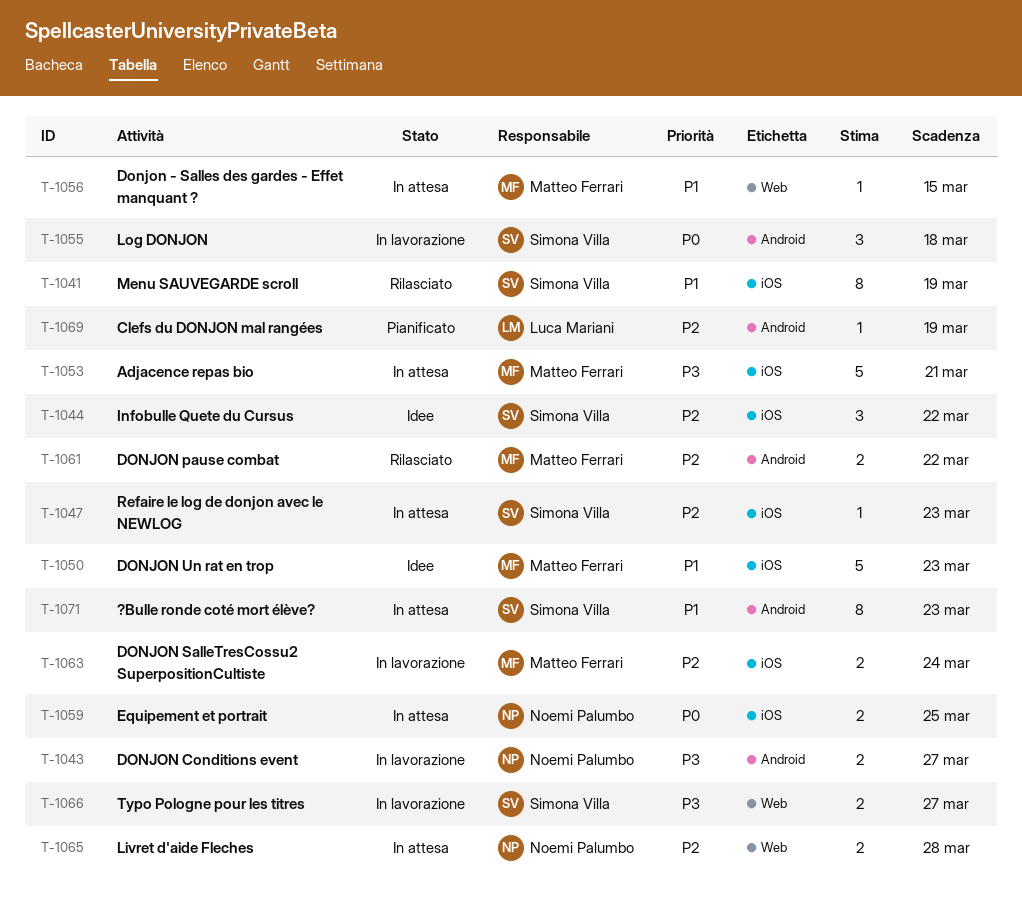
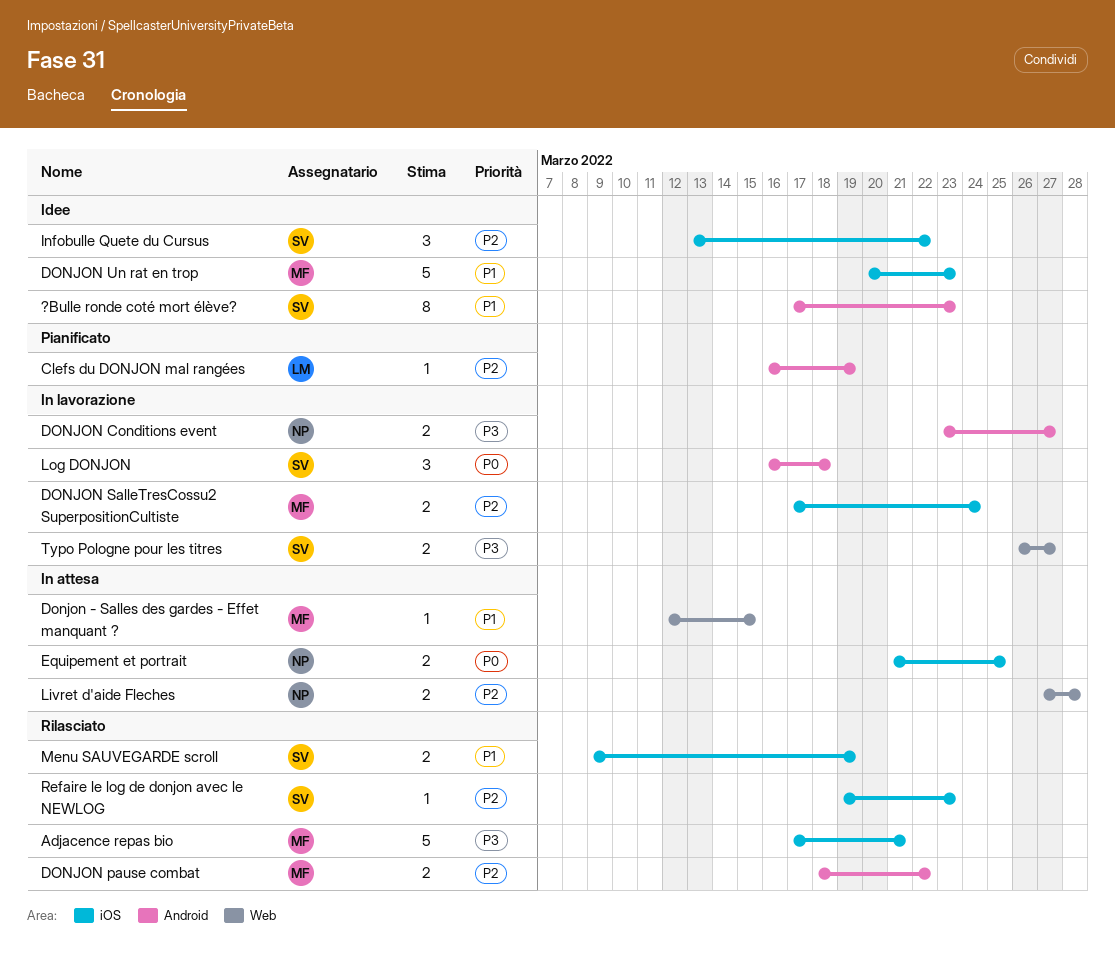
?Bulle ronde coté mort élève?, status: In attesa -> Idee
Adjacence repas bio, status: In attesa -> Rilasciato
Menu SAUVEGARDE scroll, estimate: 8 -> 2
Refaire le log de donjon avec le NEWLOG, status: In attesa -> Rilasciato

